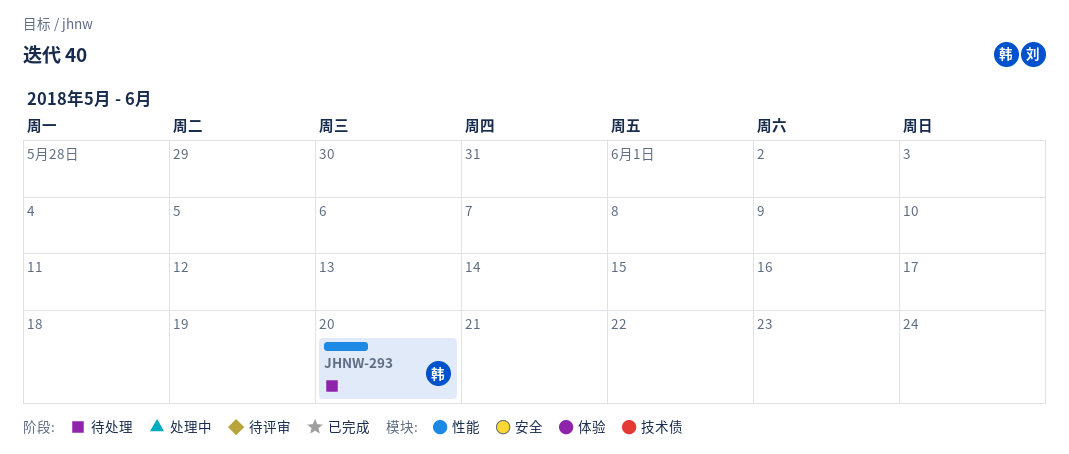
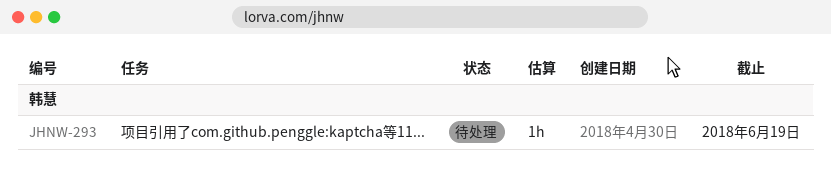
JHNW-293, due: Jun 20 -> Jun 19

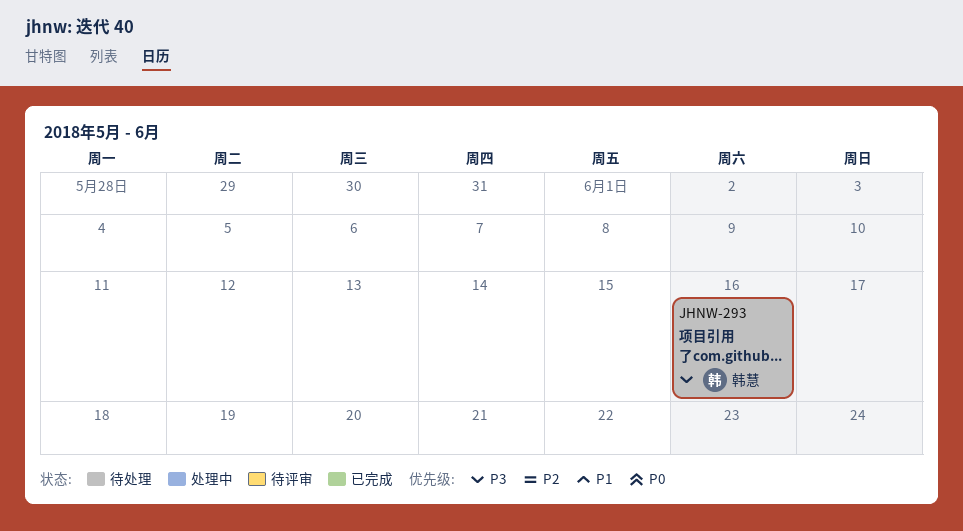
JHNW-293, due: Jun 19 -> Jun 16

